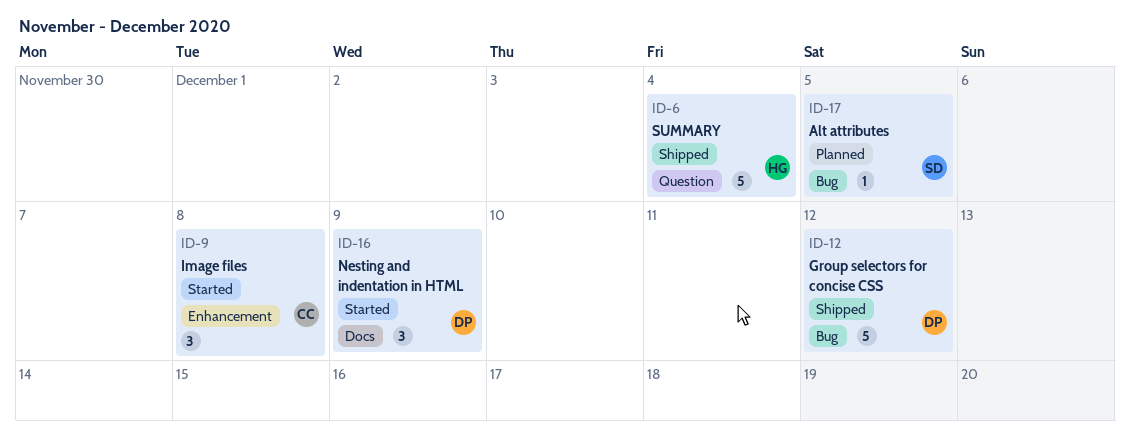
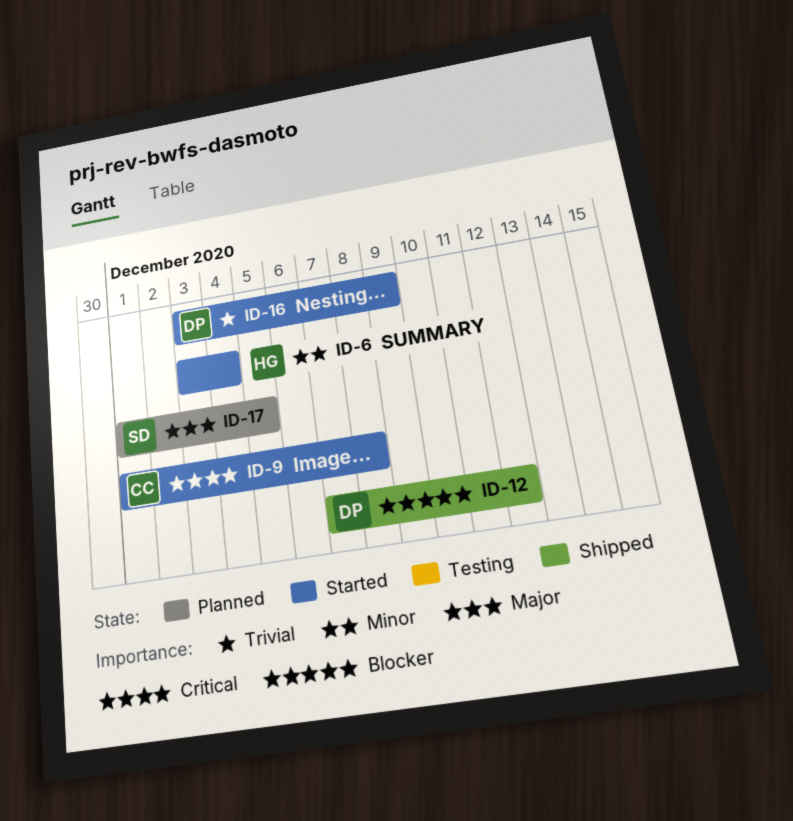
ID-6, status: Shipped -> Started

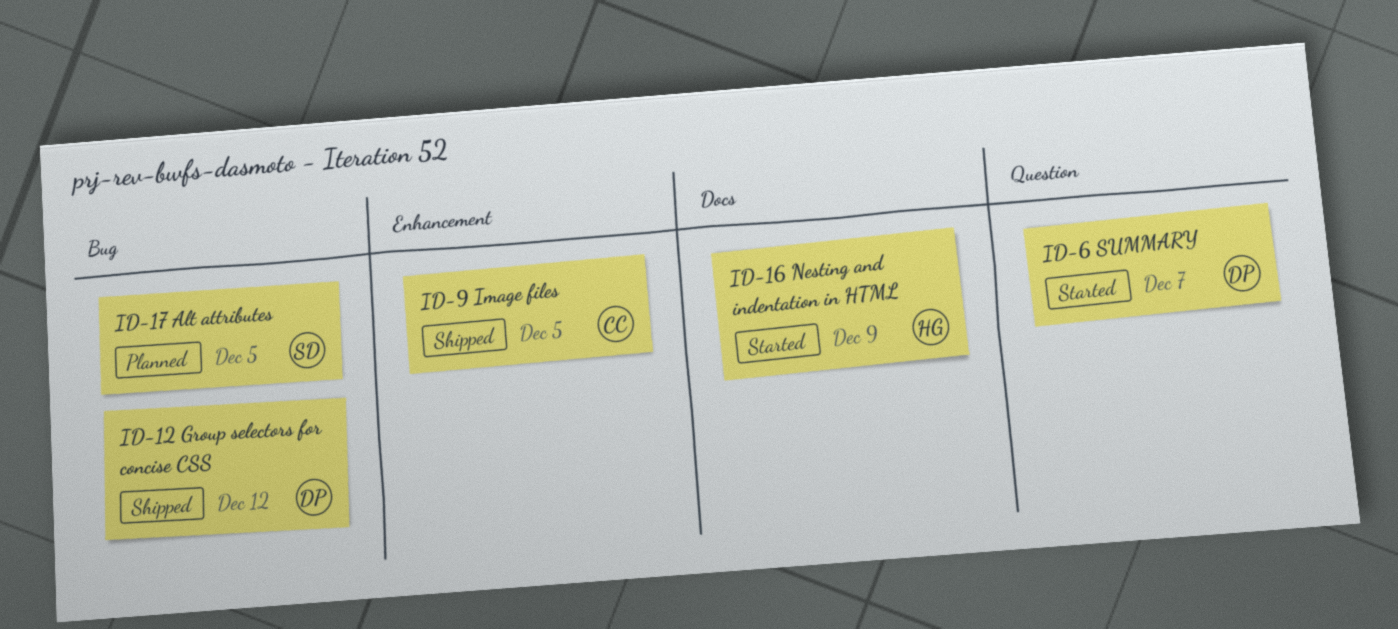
ID-6, owner: HG -> DP
ID-6, due: Dec 4 -> Dec 7
ID-9, status: Started -> Shipped
ID-9, due: Dec 8 -> Dec 5
ID-16, owner: DP -> HG

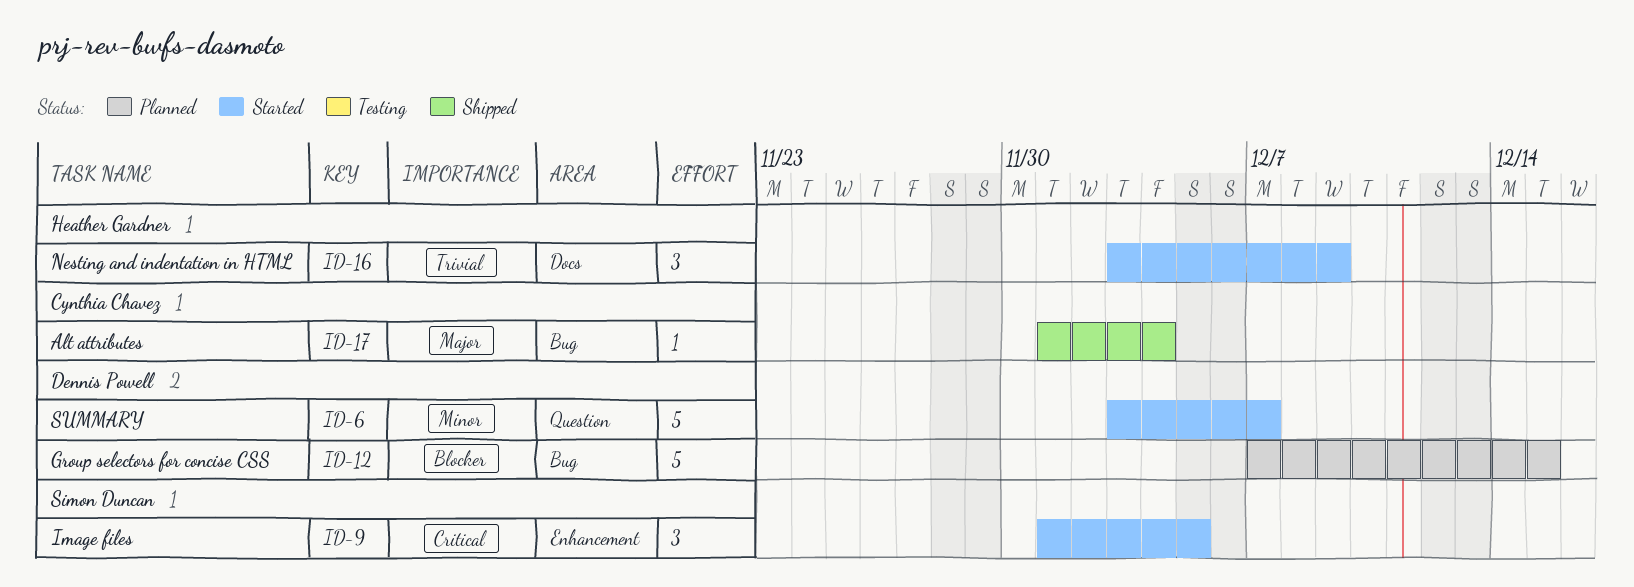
ID-9, status: Shipped -> Started
ID-9, owner: Cynthia Chavez -> Simon Duncan
ID-12, status: Shipped -> Planned
ID-12, due: Dec 12 -> Dec 15
ID-17, status: Planned -> Shipped
ID-17, owner: Simon Duncan -> Cynthia Chavez
ID-17, due: Dec 5 -> Dec 4

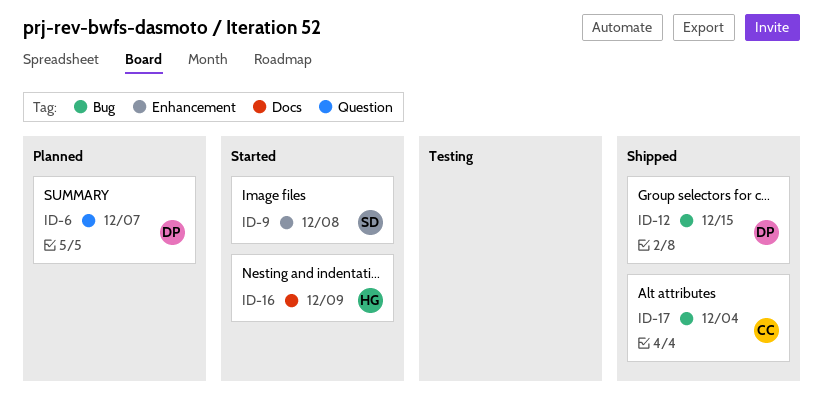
ID-6, status: Started -> Planned
ID-9, due: Dec 5 -> Dec 8
ID-12, status: Planned -> Shipped

